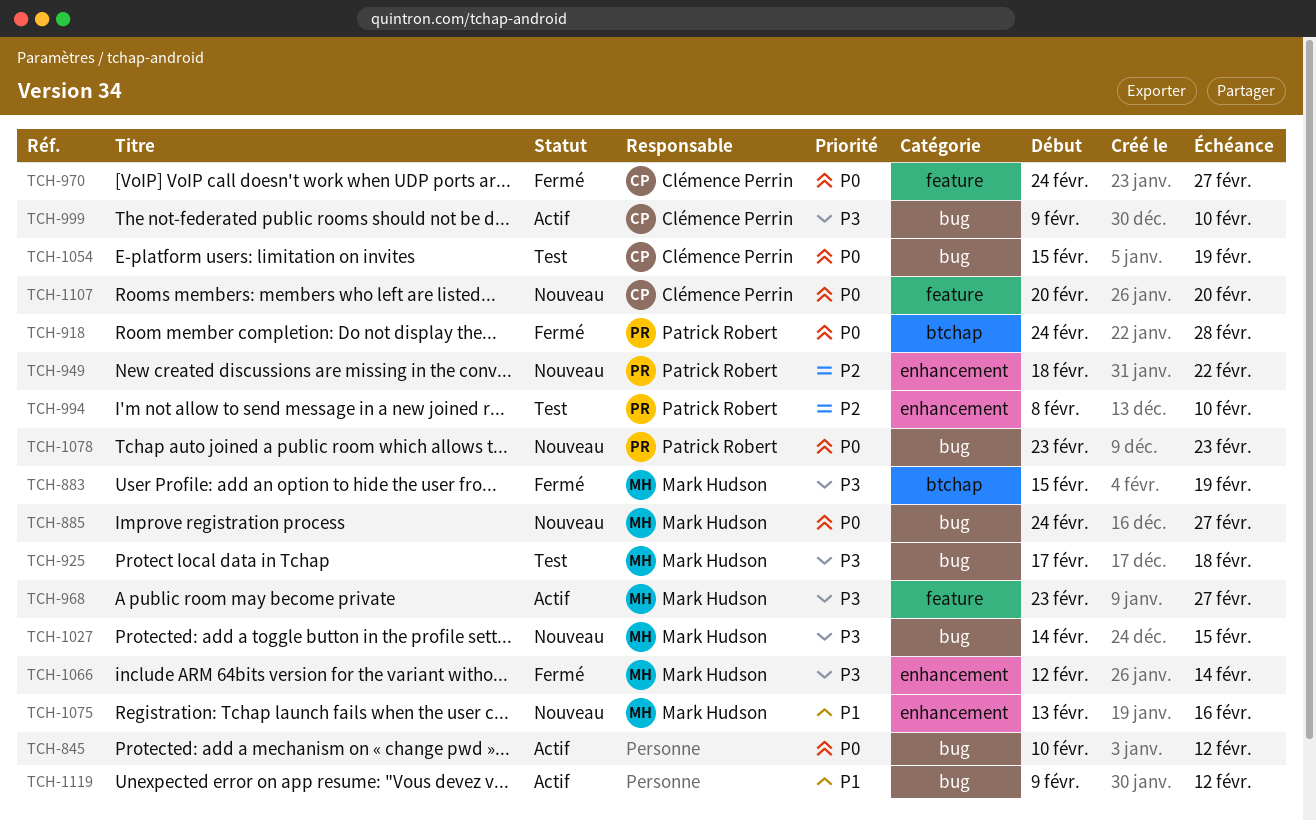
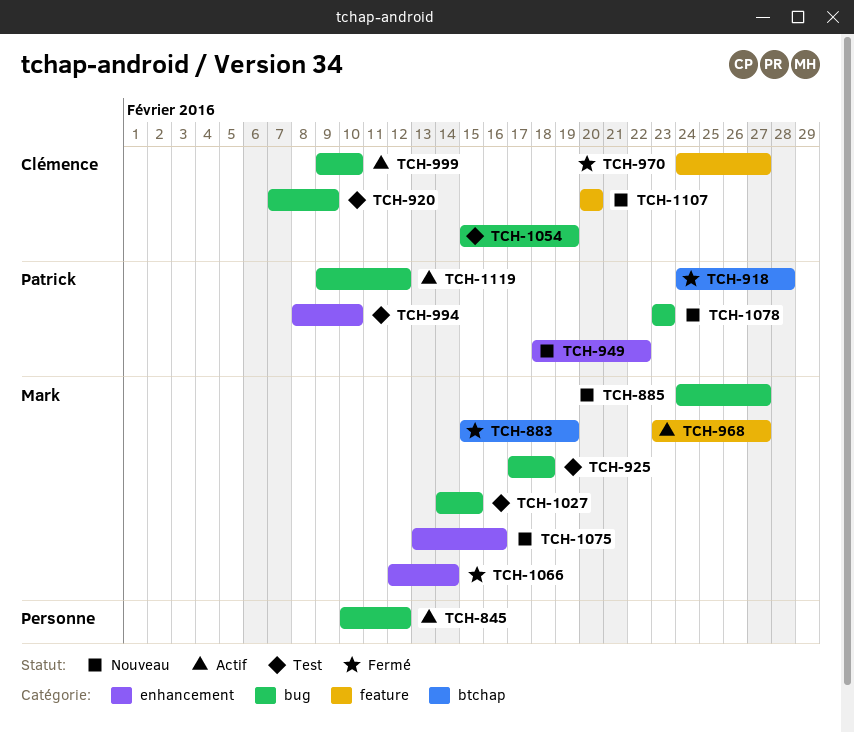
TCH-920: none -> present
TCH-1027, status: Nouveau -> Test
TCH-1119, owner: none -> Patrick Robert

